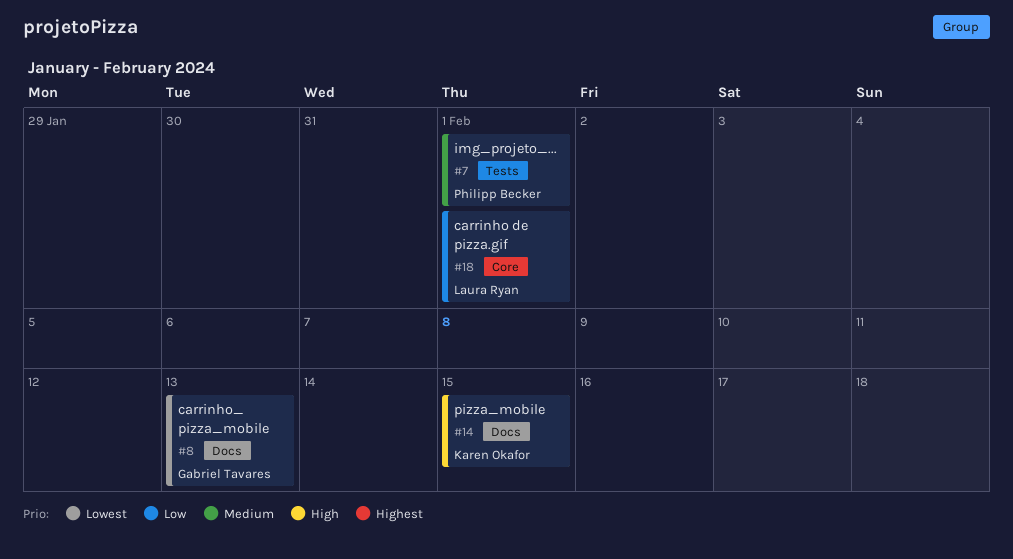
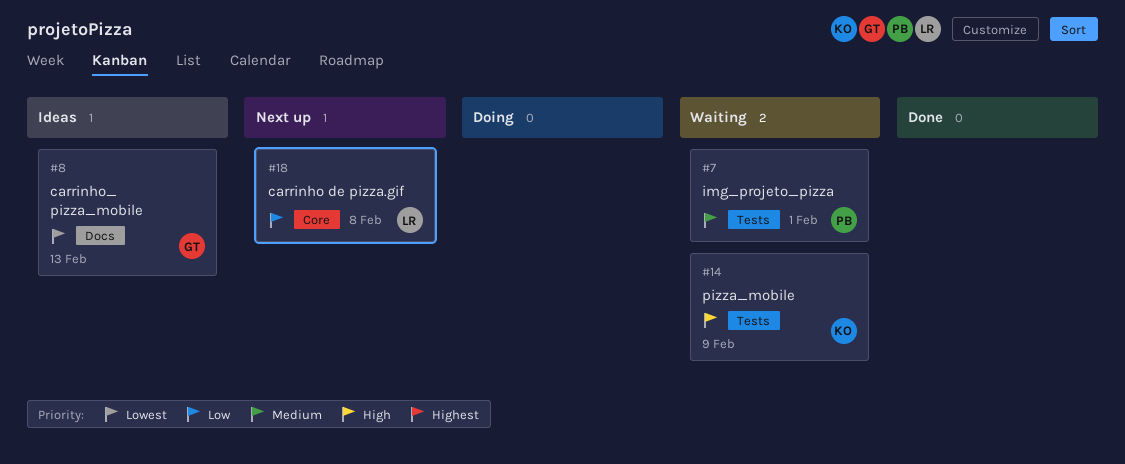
#14, label: Docs -> Tests
#14, due: Feb 15 -> Feb 9
#18, due: Feb 1 -> Feb 8

